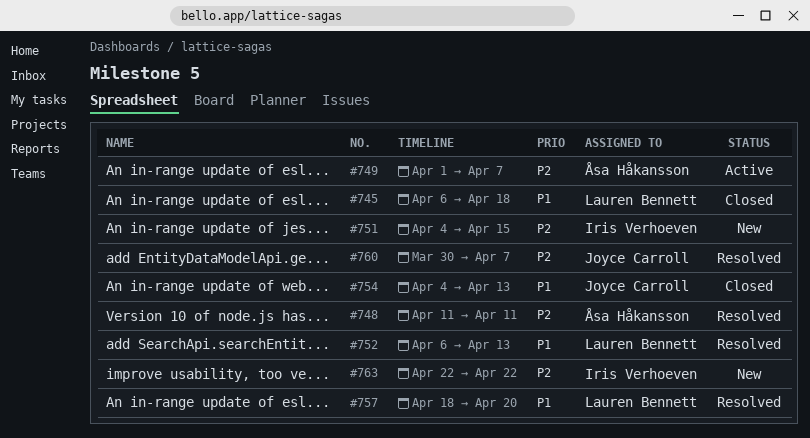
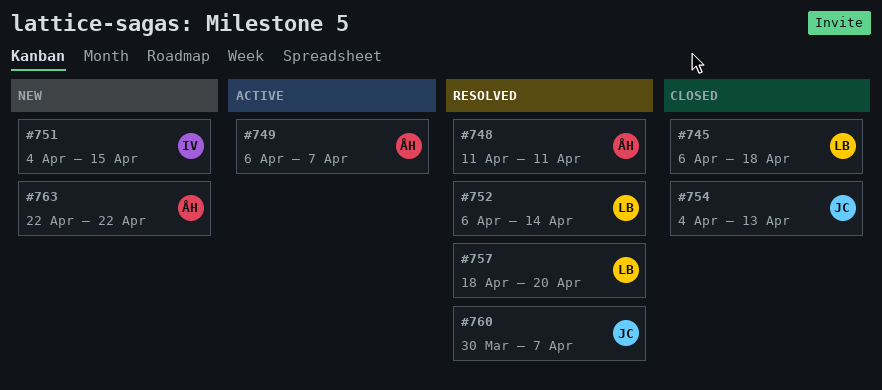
#749, start: Apr 1 -> Apr 6
#752, due: Apr 13 -> Apr 14
#763, owner: Iris Verhoeven -> Åsa Håkansson

